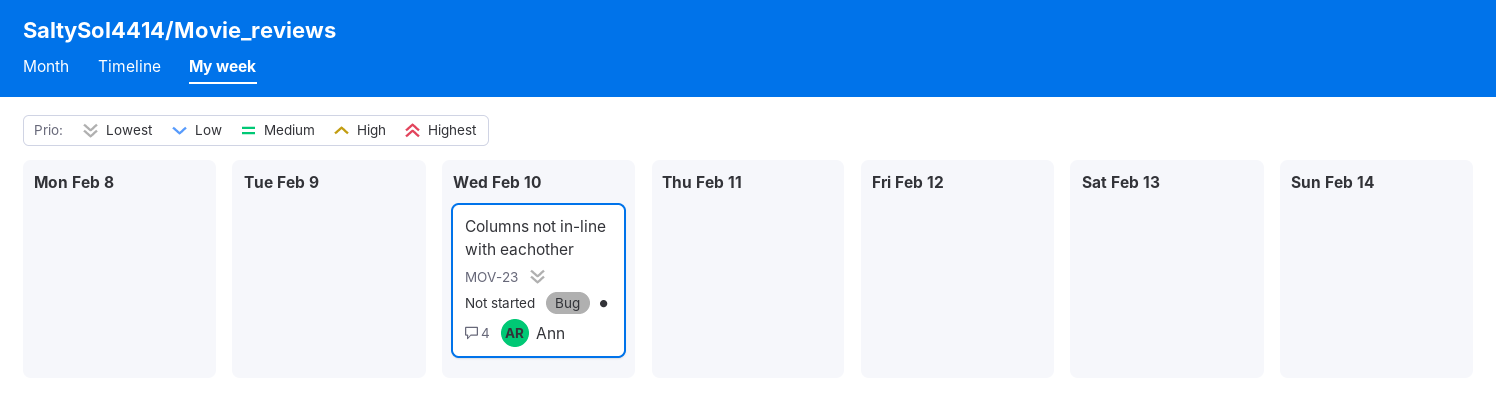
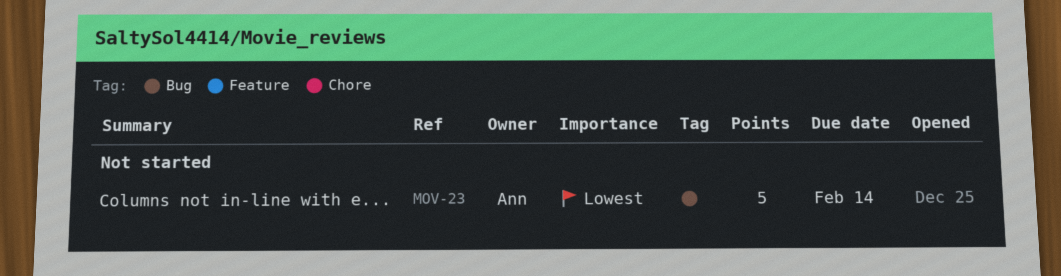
MOV-23, estimate: 1 -> 5
MOV-23, due: Feb 10 -> Feb 14

